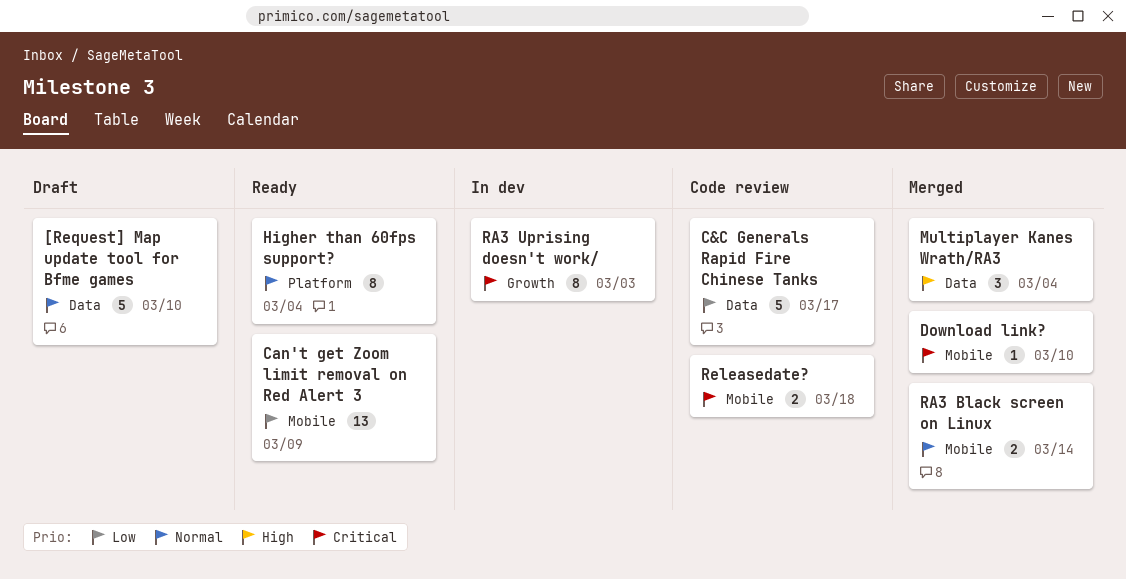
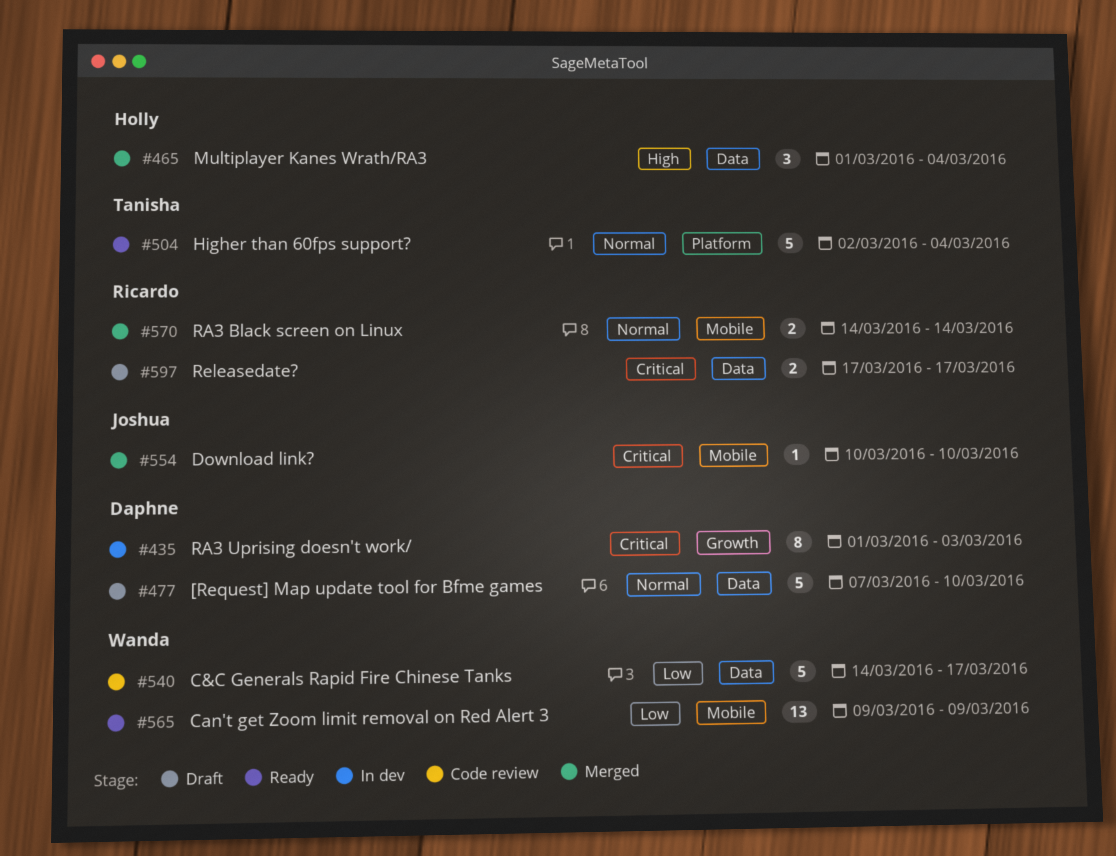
Higher than 60fps support?, estimate: 8 -> 5
Releasedate?, status: Code review -> Draft
Releasedate?, label: Mobile -> Data
Releasedate?, due: Mar 18 -> Mar 17

